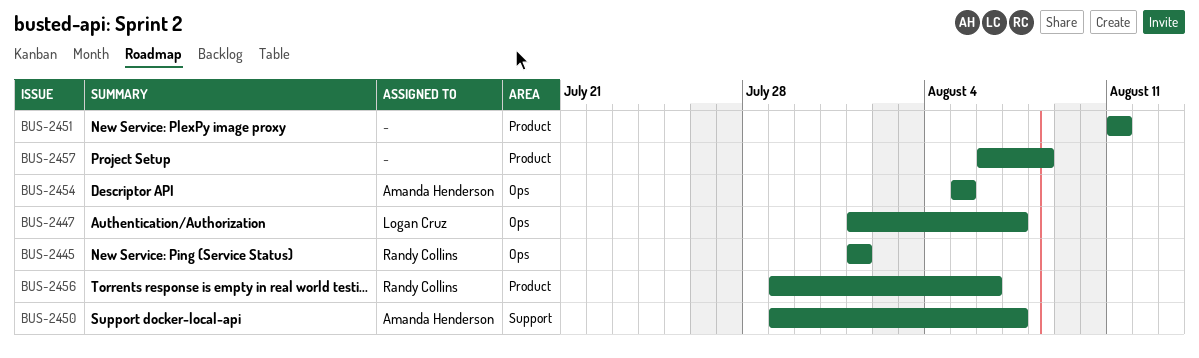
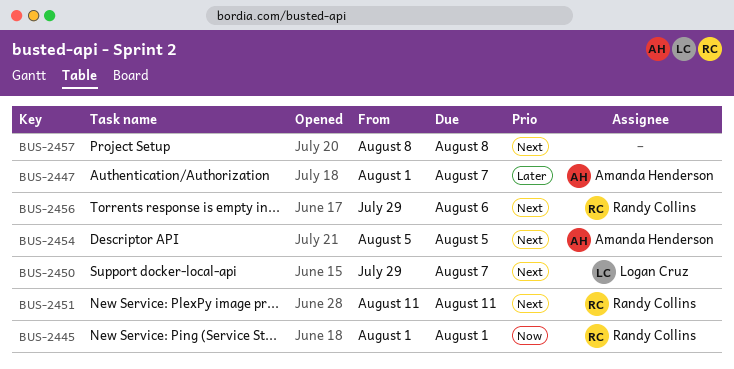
BUS-2447, owner: Logan Cruz -> Amanda Henderson
BUS-2450, owner: Amanda Henderson -> Logan Cruz
BUS-2451, owner: none -> Randy Collins
BUS-2457, start: Aug 6 -> Aug 8

